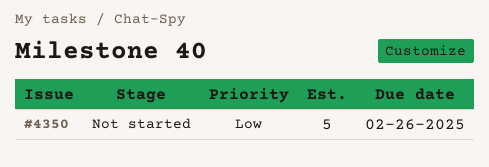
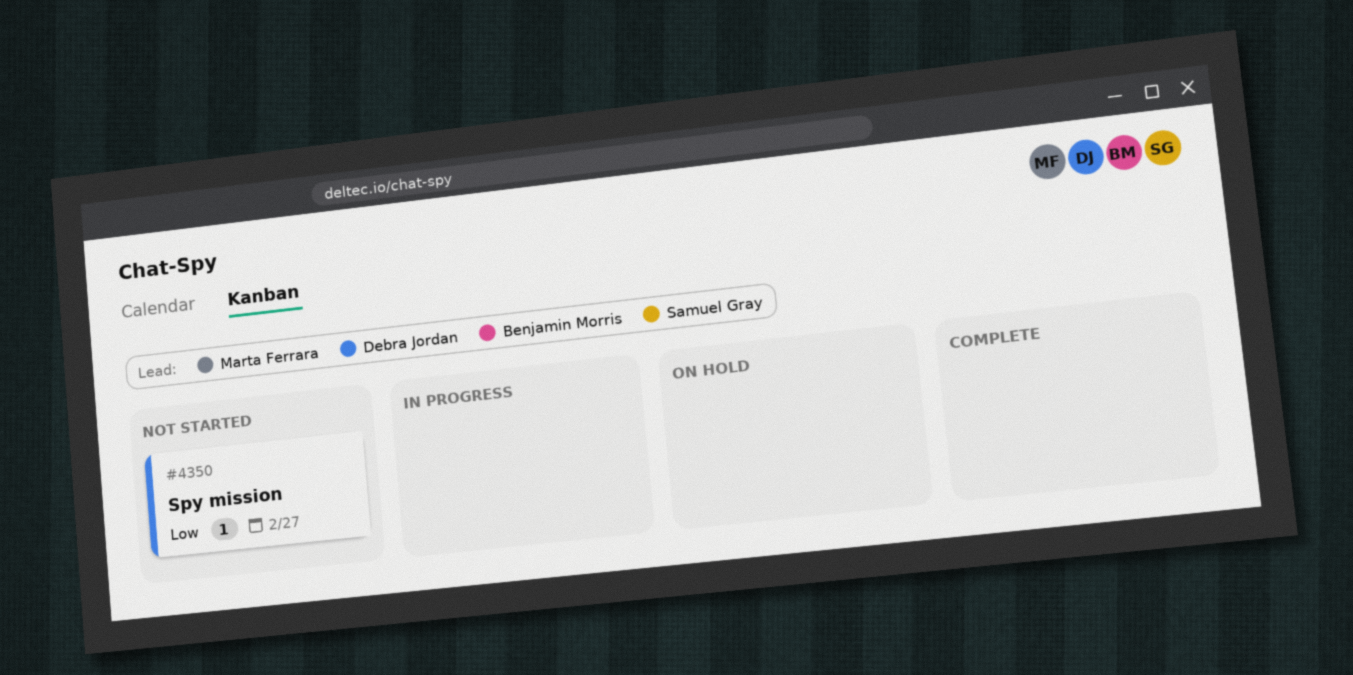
#4350, estimate: 5 -> 1
#4350, due: Feb 26 -> Feb 27

